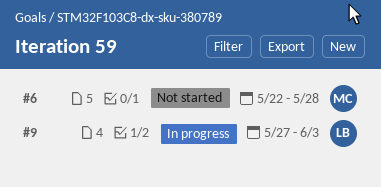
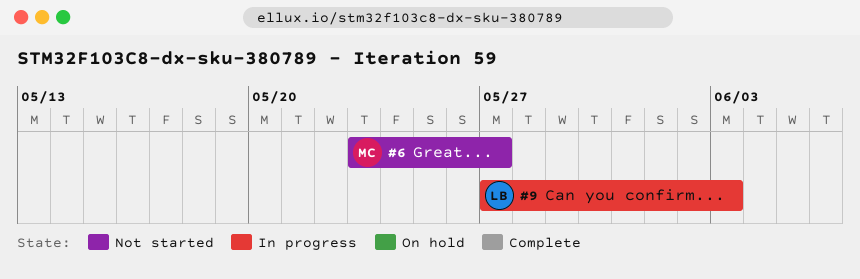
#6, start: May 22 -> May 23
#6, due: May 28 -> May 27

